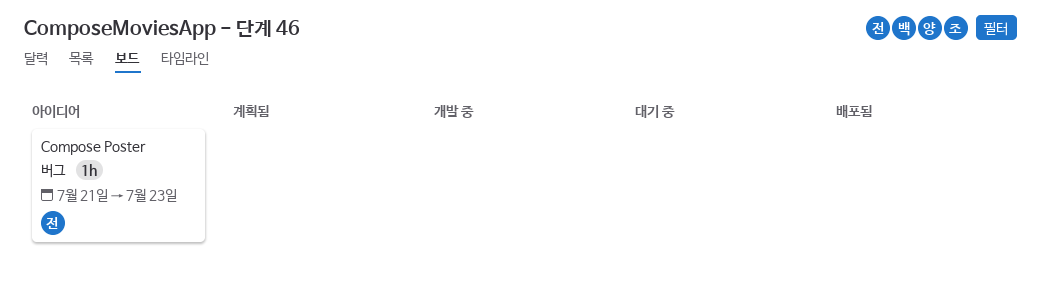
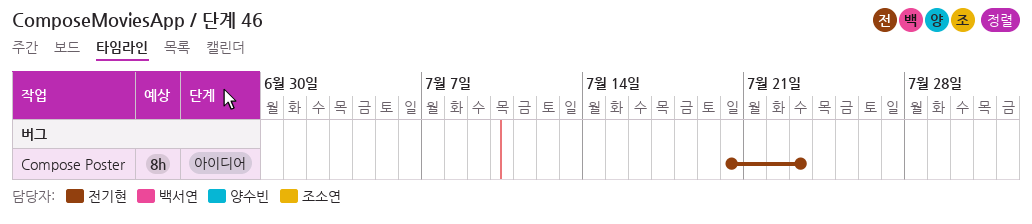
Compose Poster, estimate: 1h -> 8h
Compose Poster, start: Jul 21 -> Jul 20

